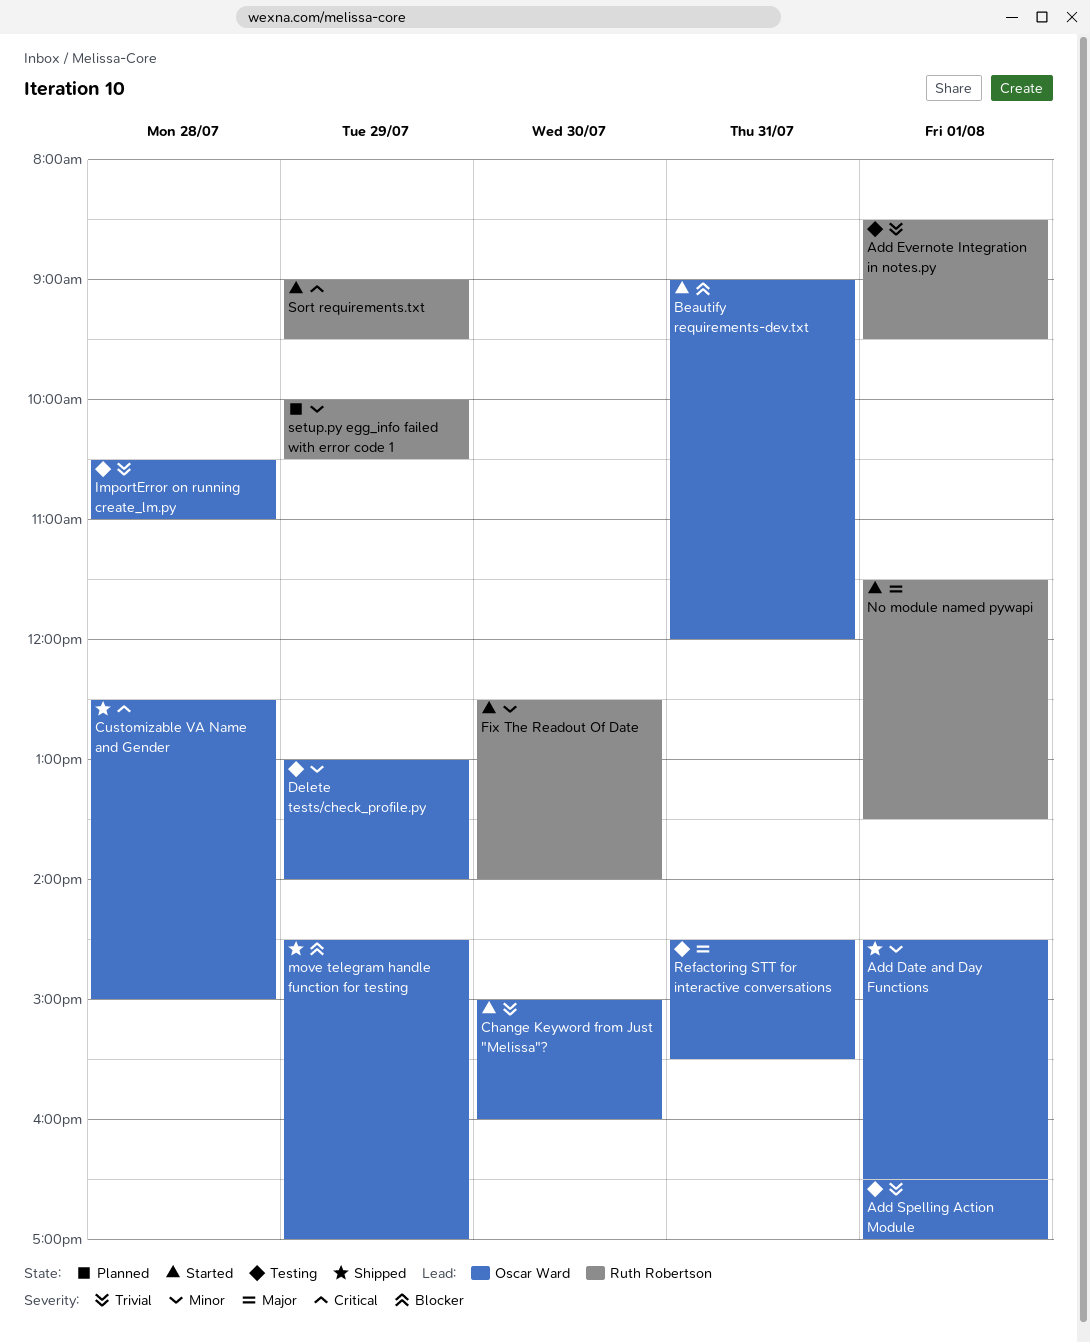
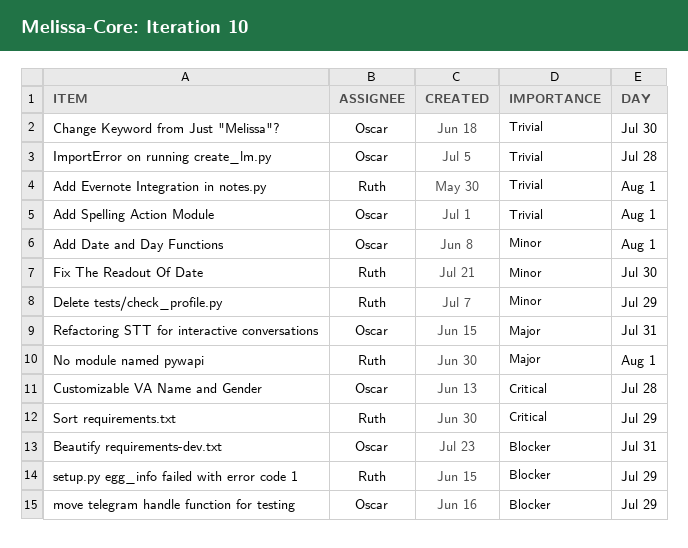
Delete tests/check_profile.py, owner: Oscar Ward -> Ruth Robertson
setup.py egg_info failed with error code 1, priority: Minor -> Blocker

